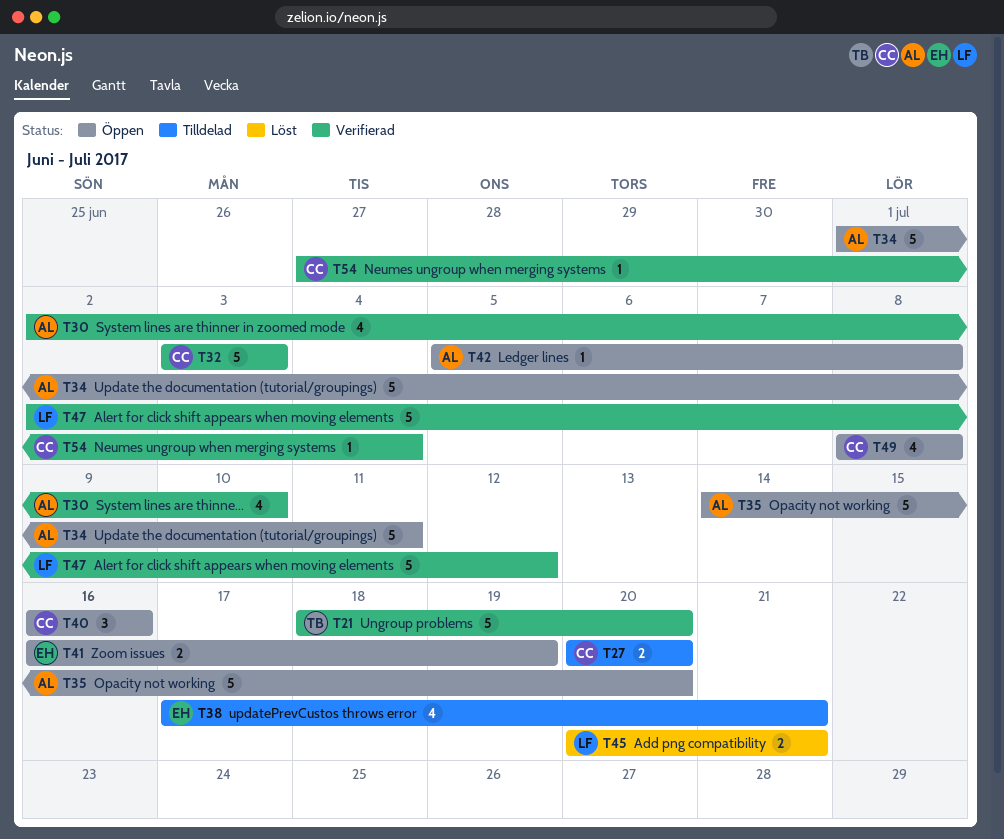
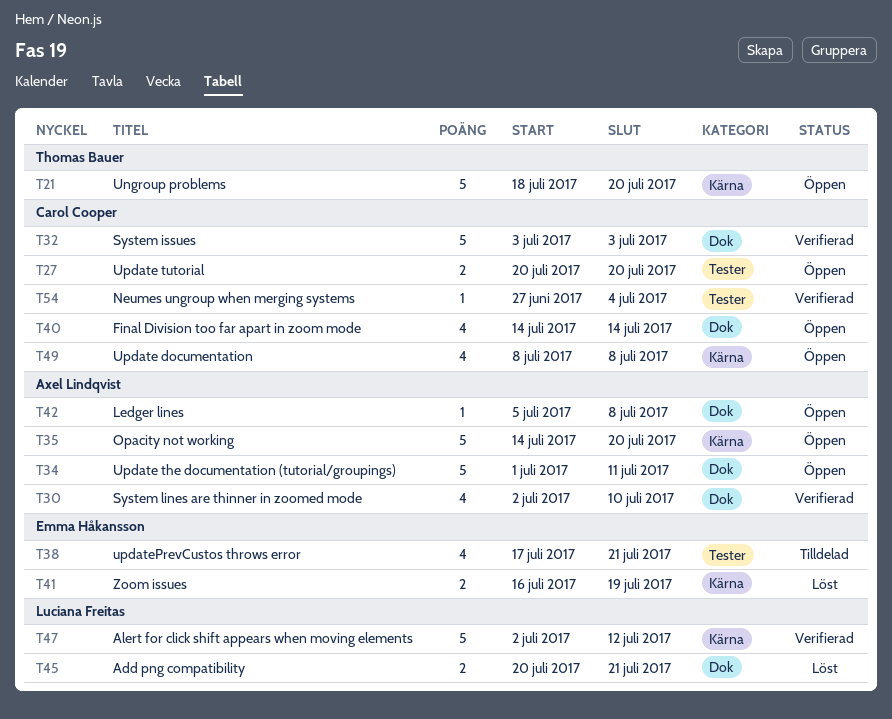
T21, status: Verifierad -> Öppen
T27, status: Tilldelad -> Öppen
T40, estimate: 3 -> 4
T40, start: Jul 16 -> Jul 14
T40, due: Jul 16 -> Jul 14
T41, status: Öppen -> Löst

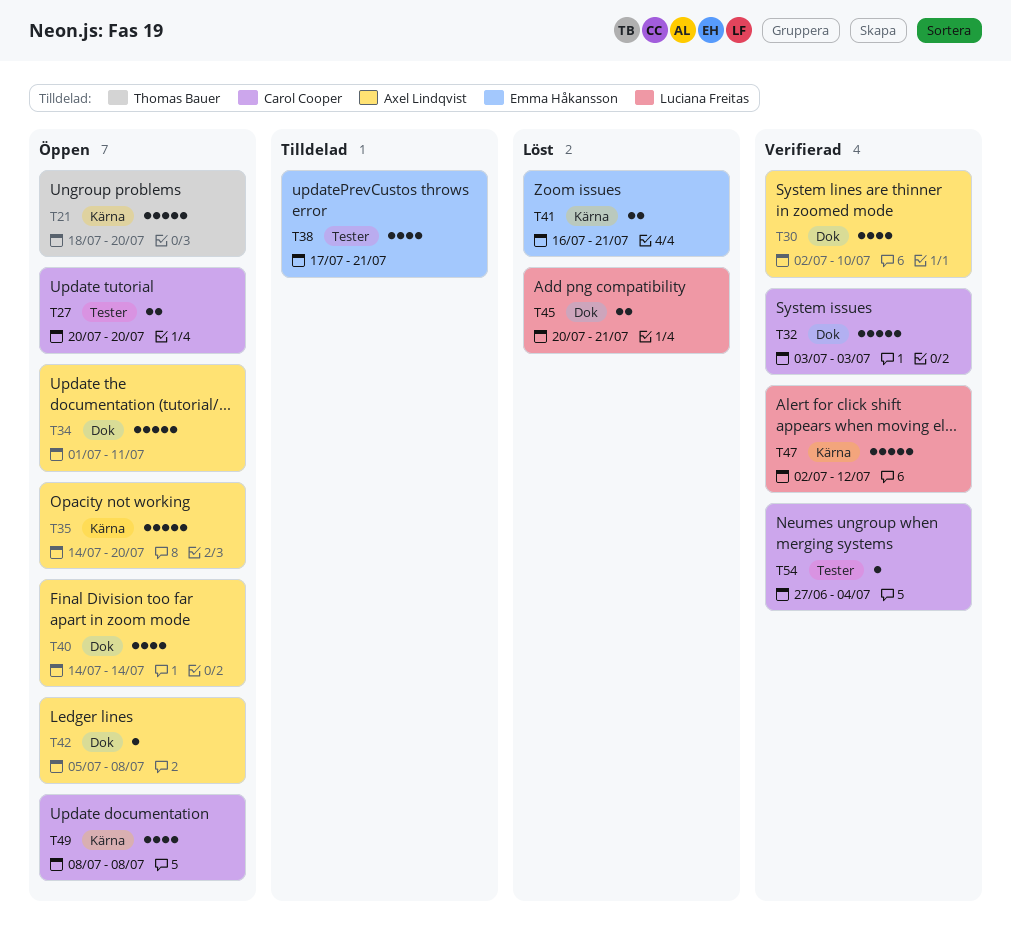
T40, owner: Carol Cooper -> Axel Lindqvist
T41, due: Jul 19 -> Jul 21

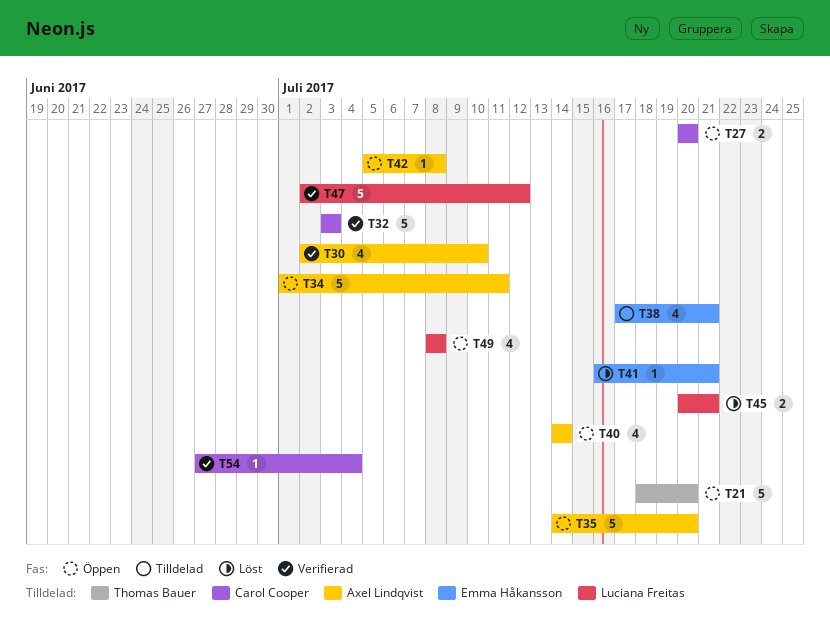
T41, estimate: 2 -> 1
T49, owner: Carol Cooper -> Luciana Freitas

